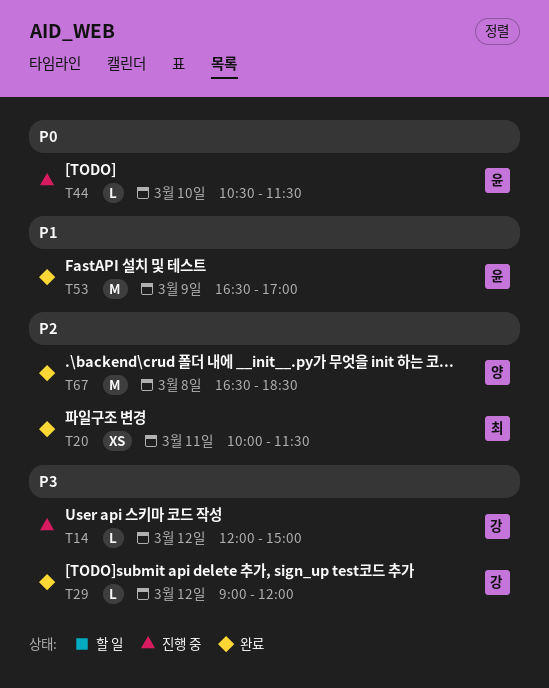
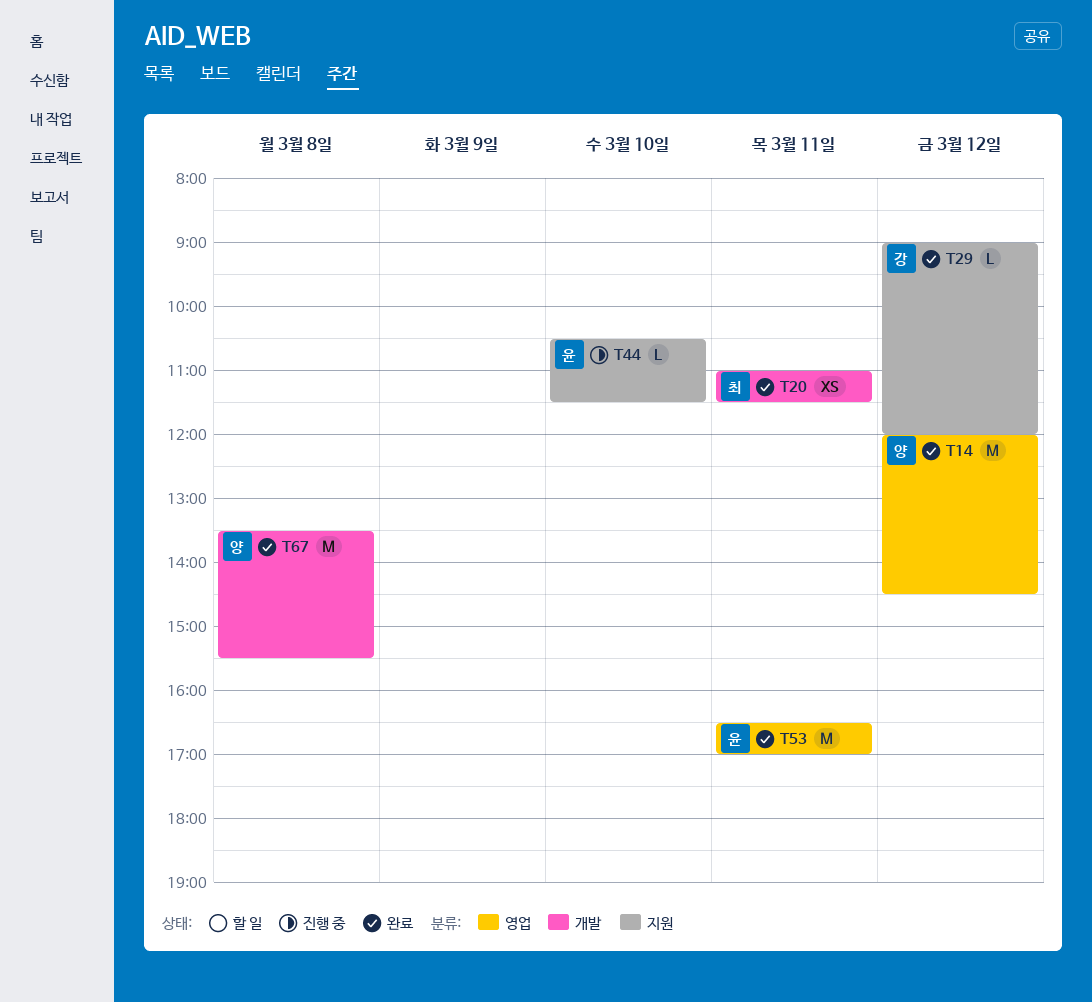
T14, status: 진행 중 -> 완료
T14, owner: 강 -> 양
T14, estimate: L -> M
T14, ends: 15:00 -> 14:30
T20, begins: 10:00 -> 11:00
T53, day: Mar 9 -> Mar 11
T67, begins: 16:30 -> 13:30
T67, ends: 18:30 -> 15:30

